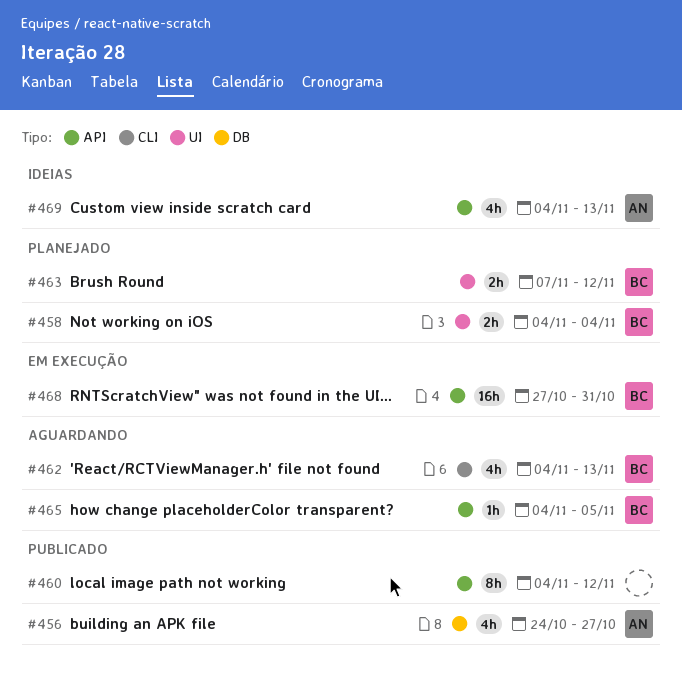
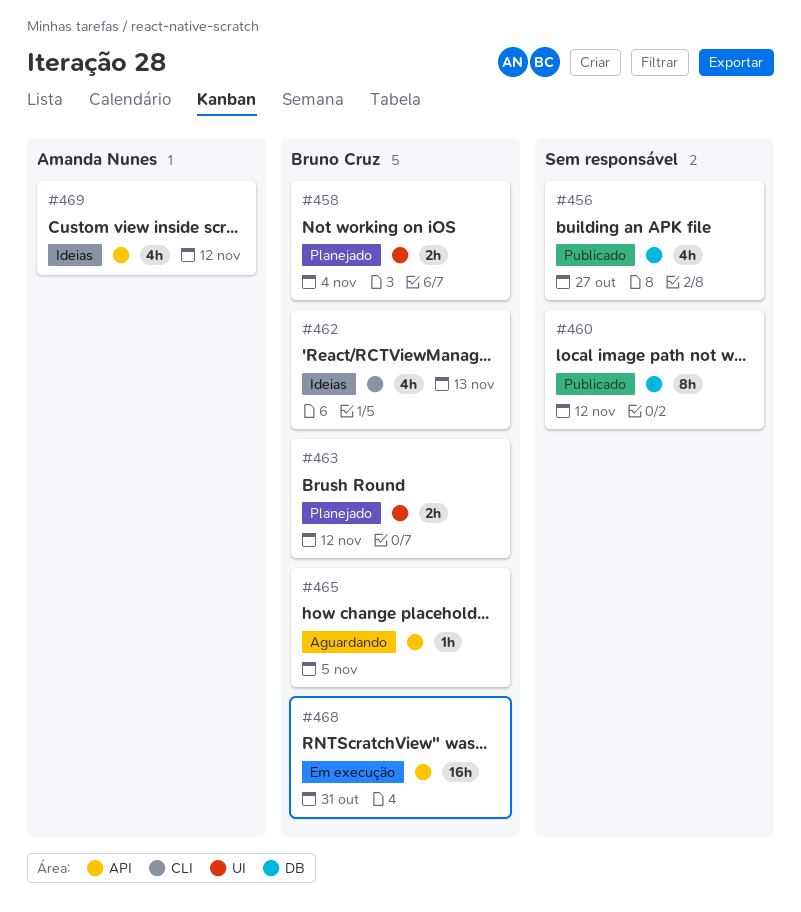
#456, owner: Amanda Nunes -> none
#460, label: API -> DB
#462, status: Aguardando -> Ideias
#469, due: Nov 13 -> Nov 12

